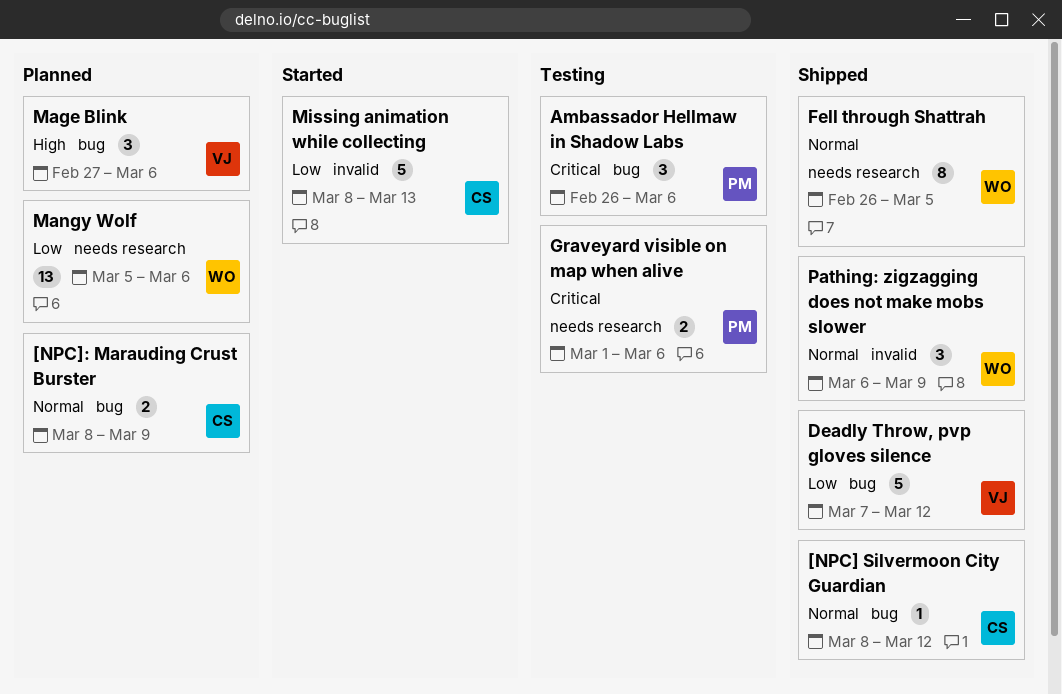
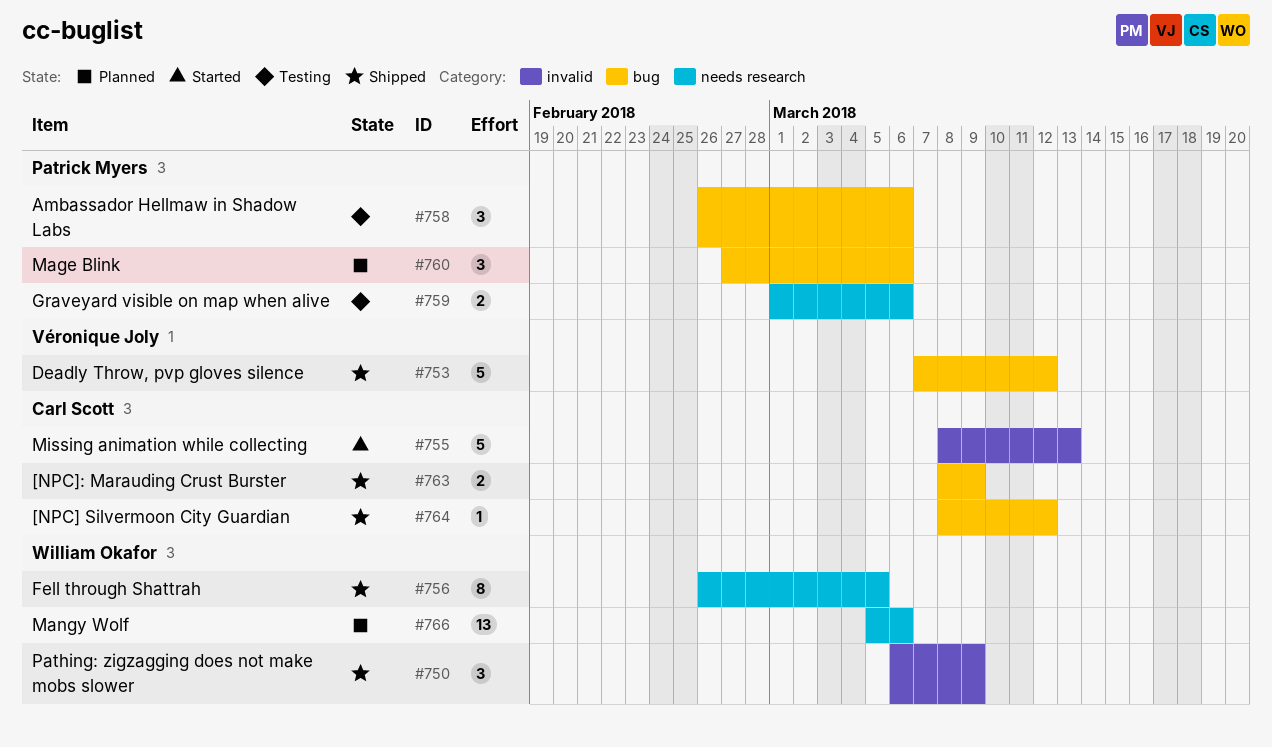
[NPC]: Marauding Crust Burster, status: Planned -> Shipped
Mage Blink, owner: Véronique Joly -> Patrick Myers

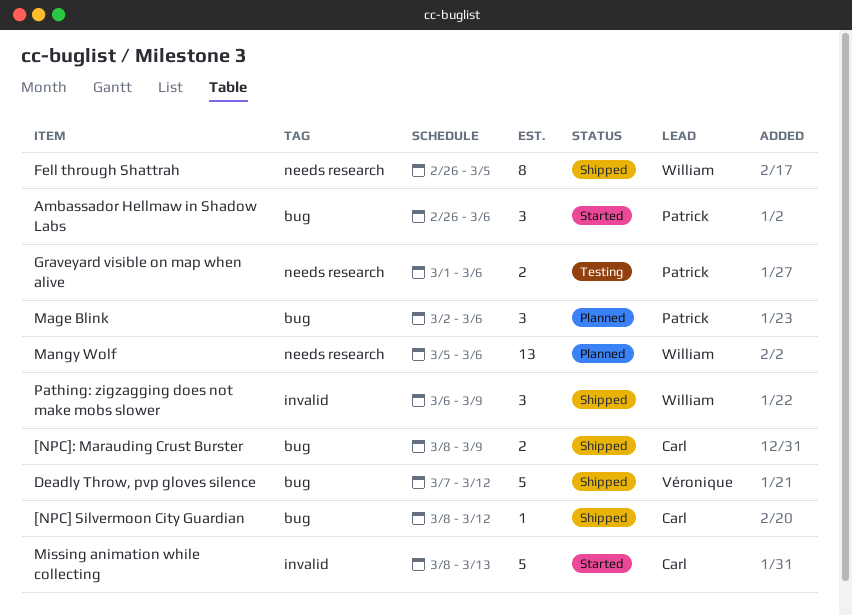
Ambassador Hellmaw in Shadow Labs, status: Testing -> Started
Mage Blink, start: Feb 27 -> Mar 2

